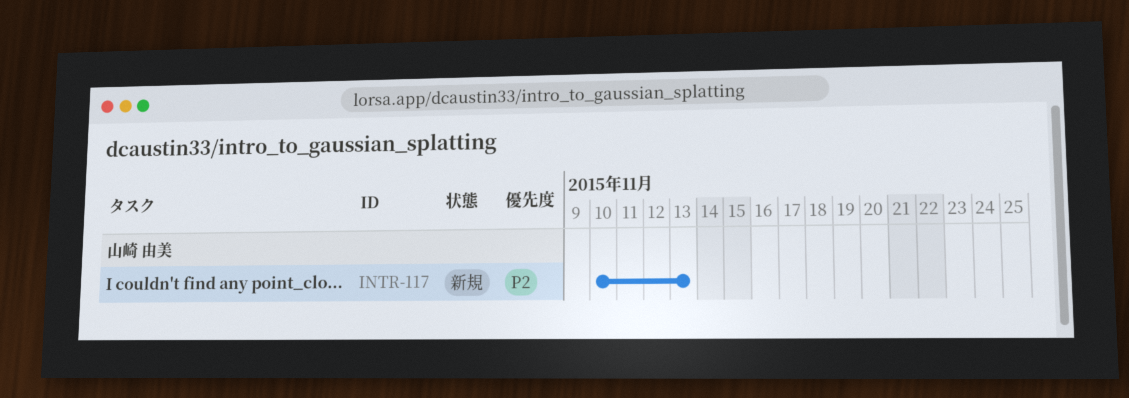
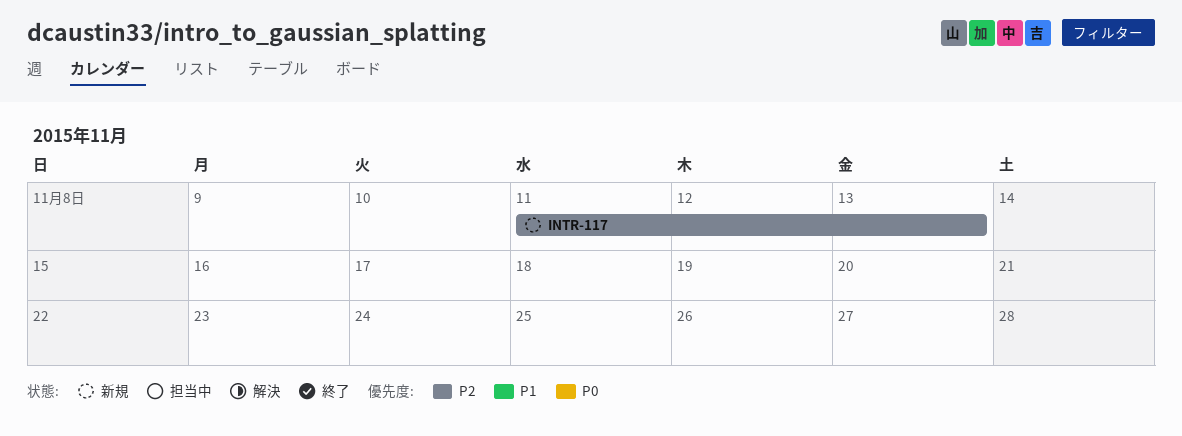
INTR-117, start: Nov 10 -> Nov 11

